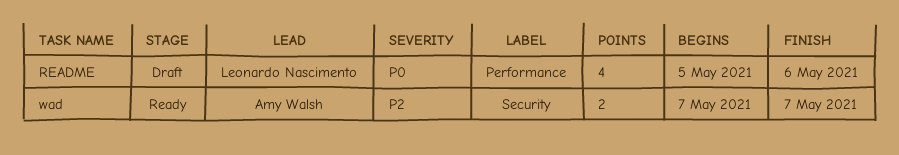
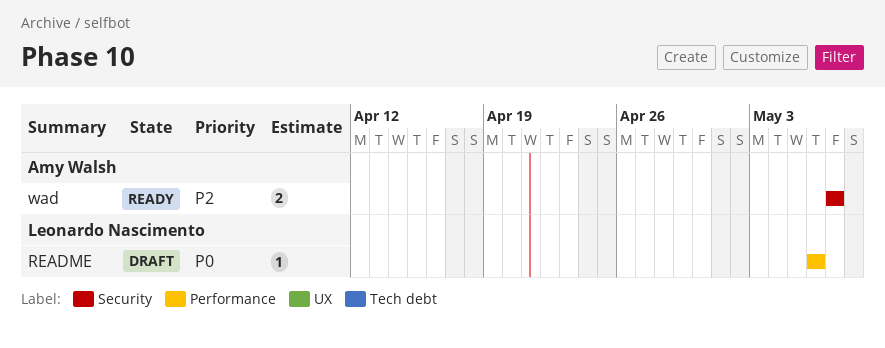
README, estimate: 4 -> 1
README, start: May 5 -> May 6

